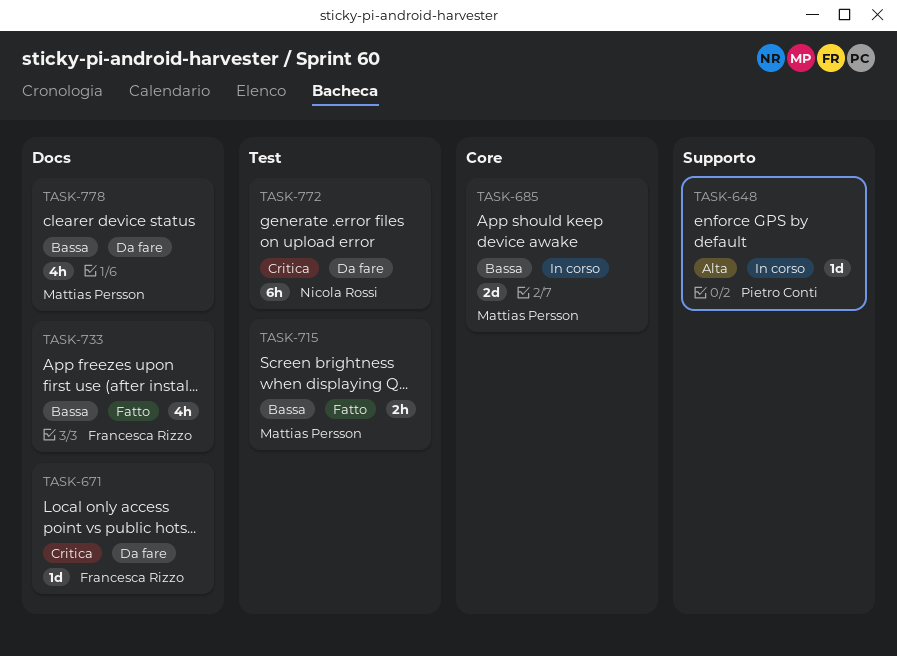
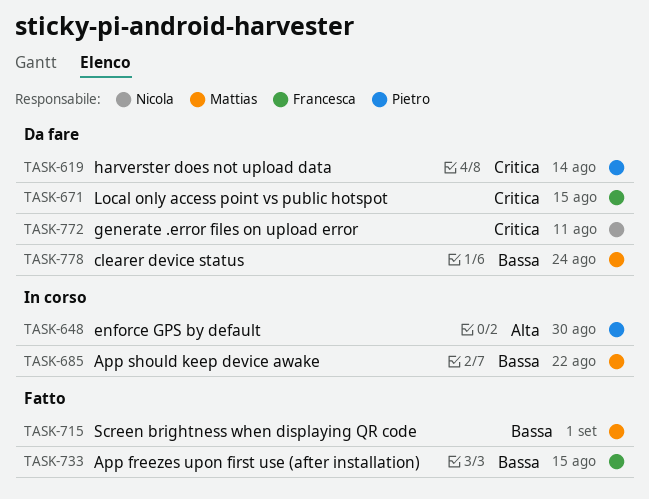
TASK-619: none -> present

